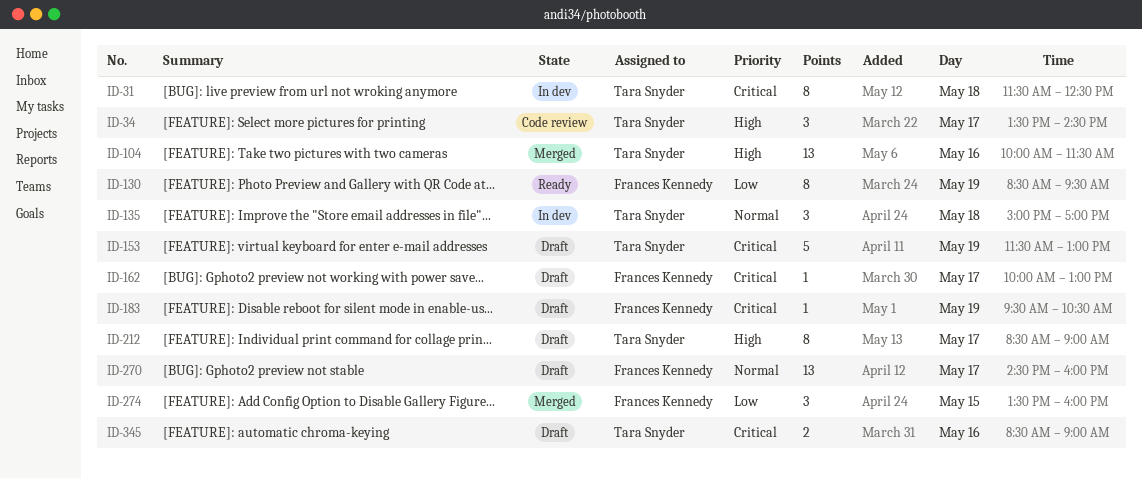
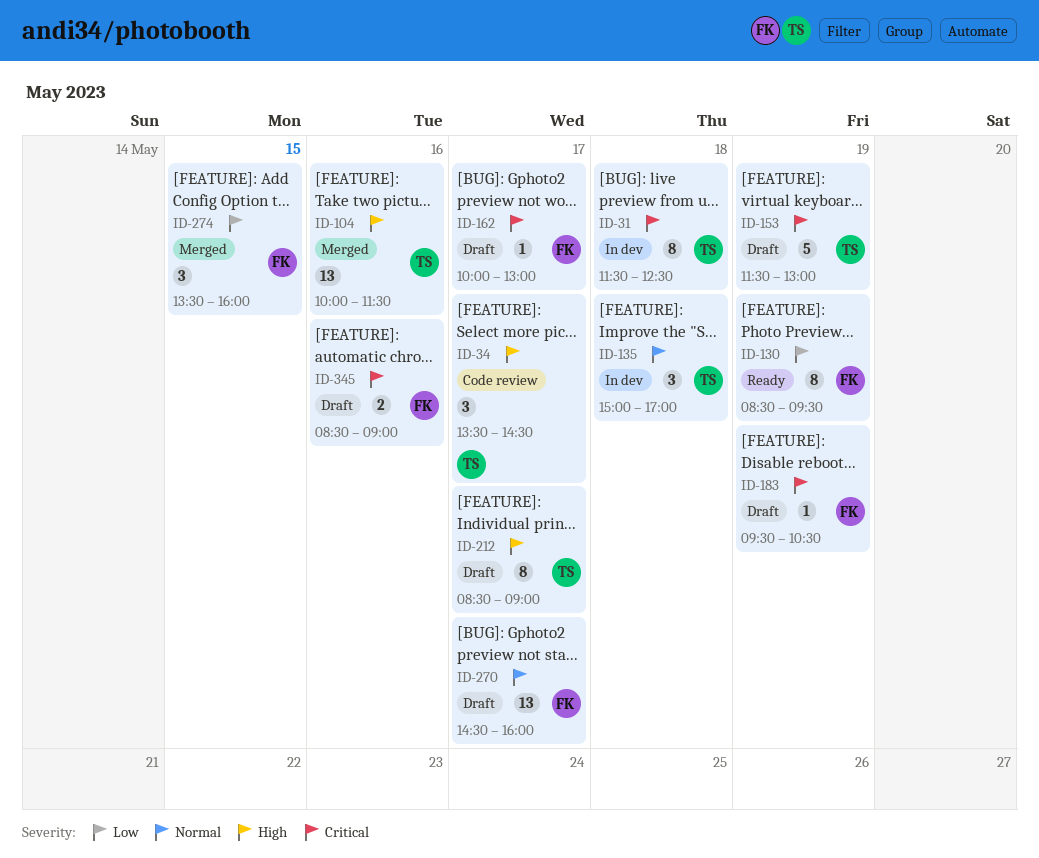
ID-345, owner: Tara Snyder -> Frances Kennedy

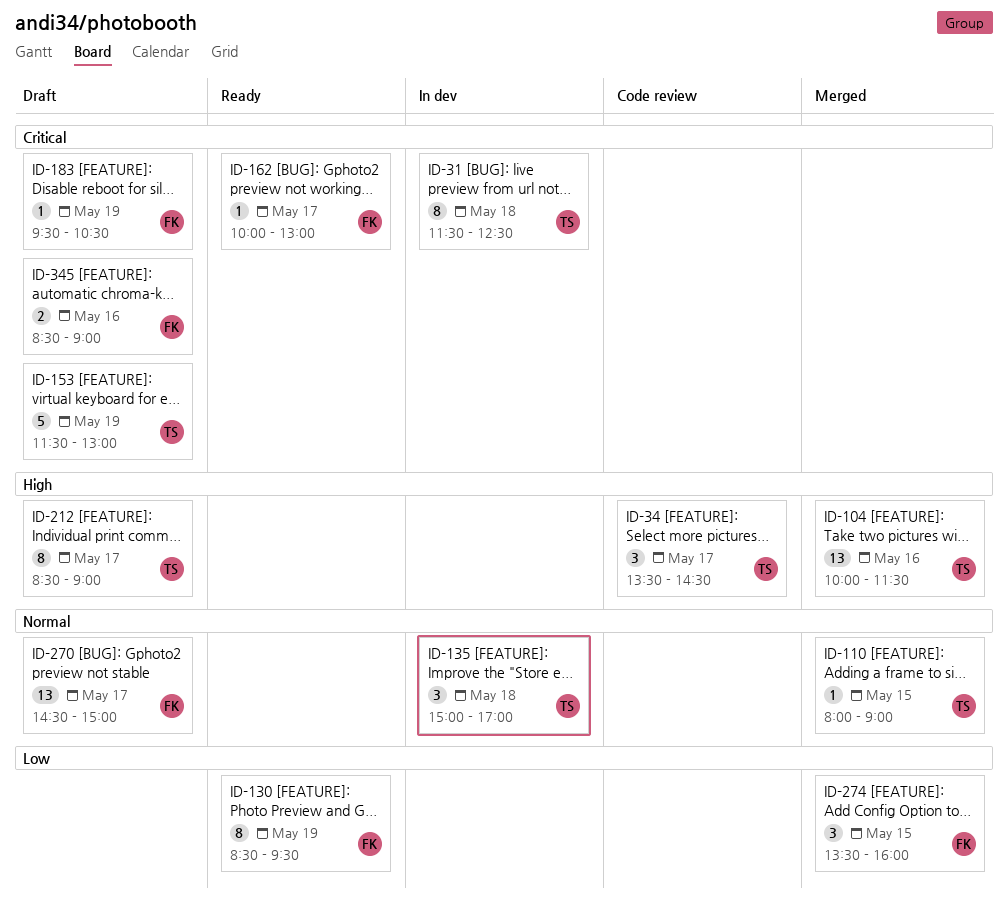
ID-110: none -> present
ID-162, status: Draft -> Ready
ID-270, ends: 16:00 -> 15:00

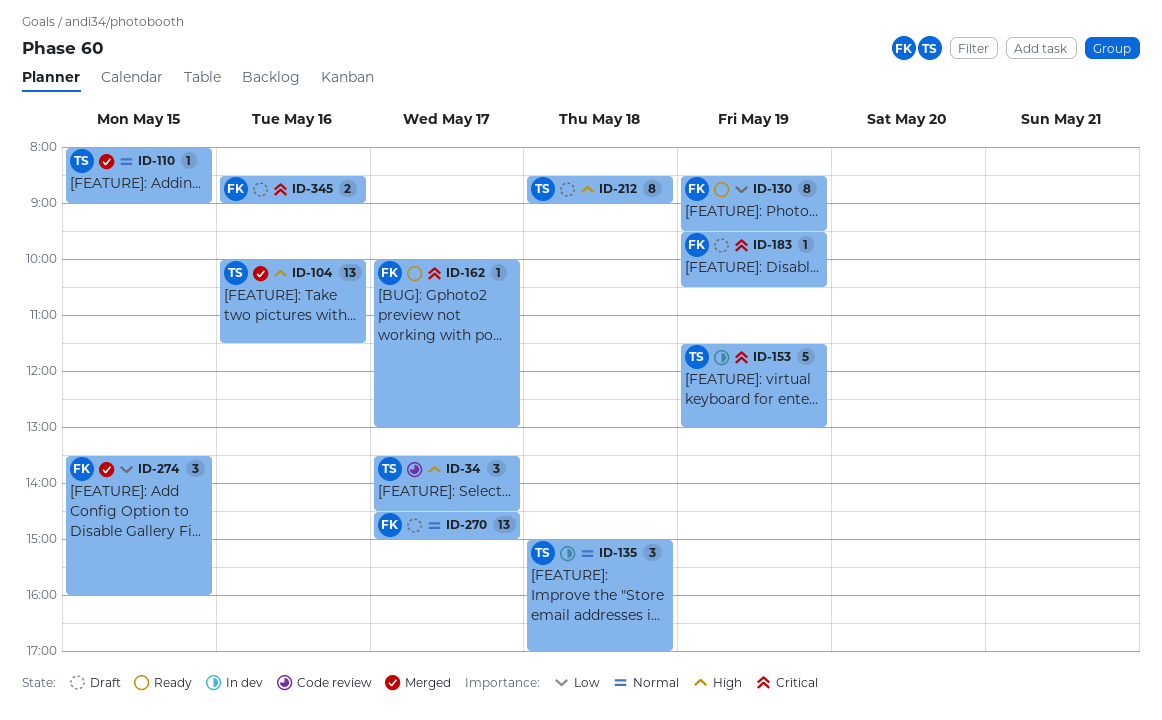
ID-31: present -> none
ID-153, status: Draft -> In dev
ID-212, day: May 17 -> May 18

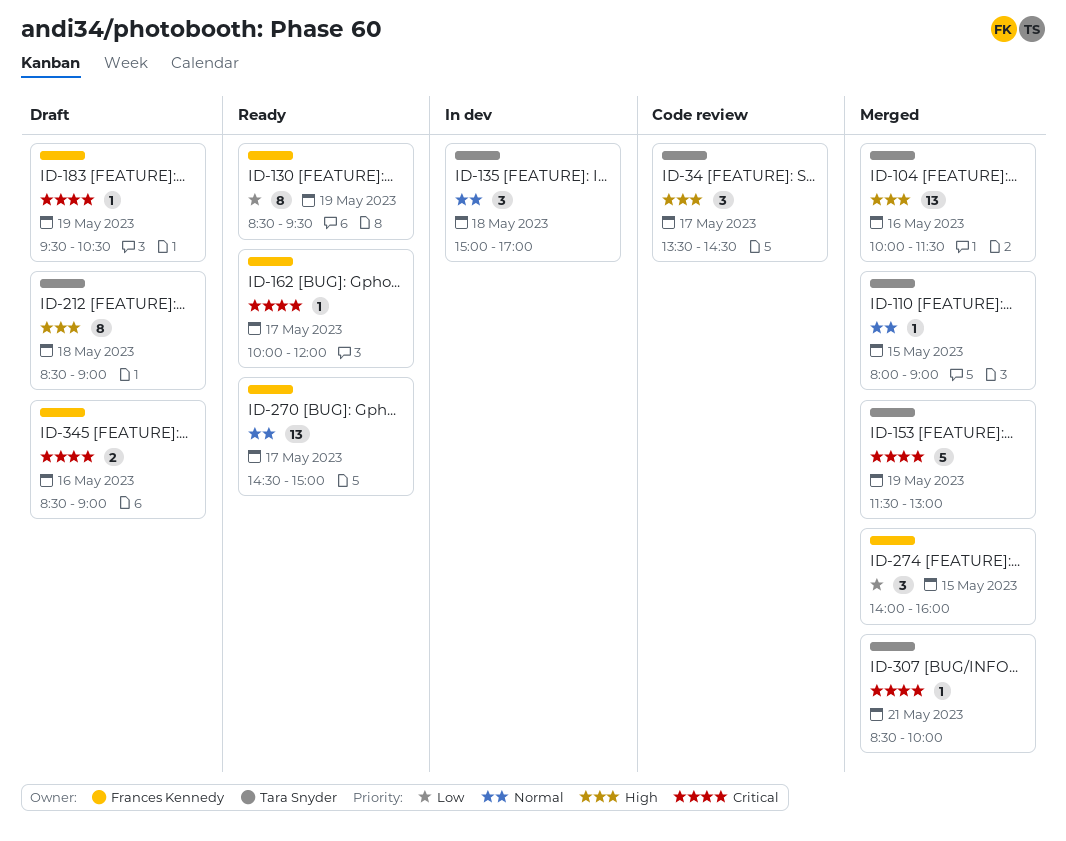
ID-153, status: In dev -> Merged
ID-162, ends: 13:00 -> 12:00
ID-270, status: Draft -> Ready
ID-274, begins: 13:30 -> 14:00
ID-307: none -> present

